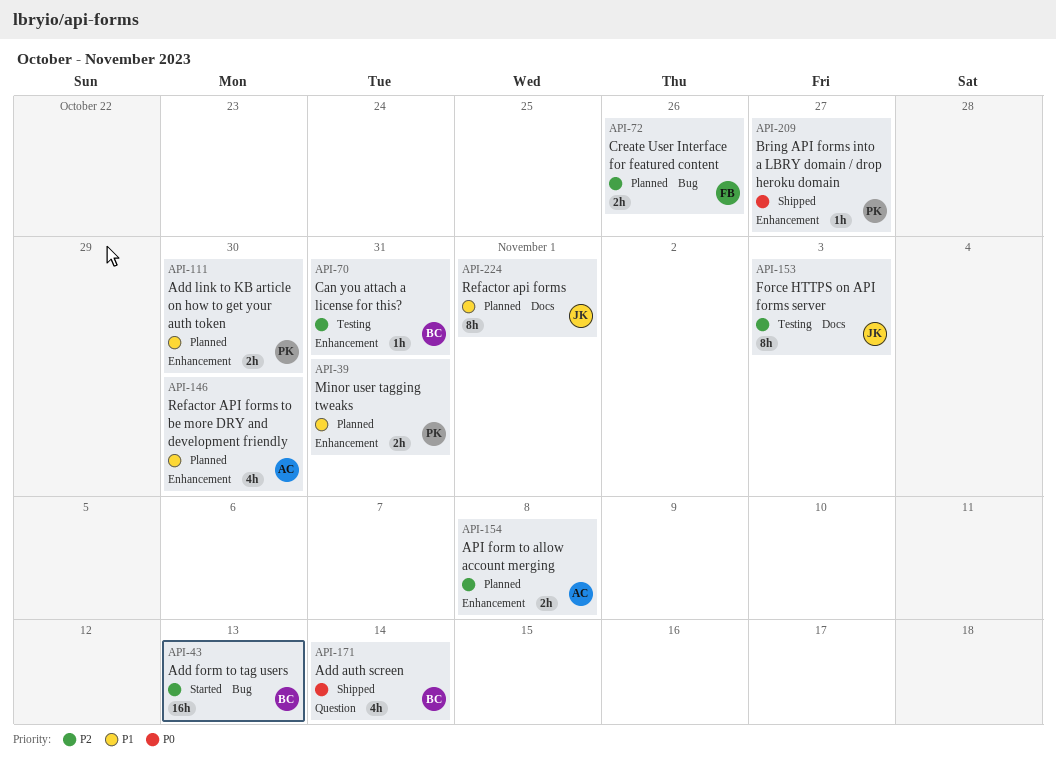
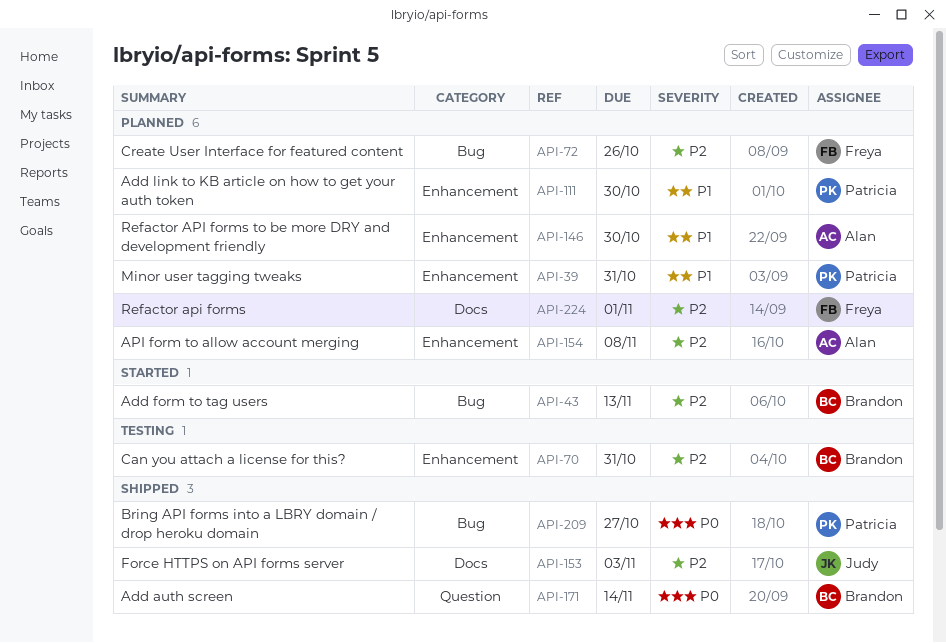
API-153, status: Testing -> Shipped
API-209, label: Enhancement -> Bug
API-224, owner: Judy -> Freya
API-224, priority: P1 -> P2

